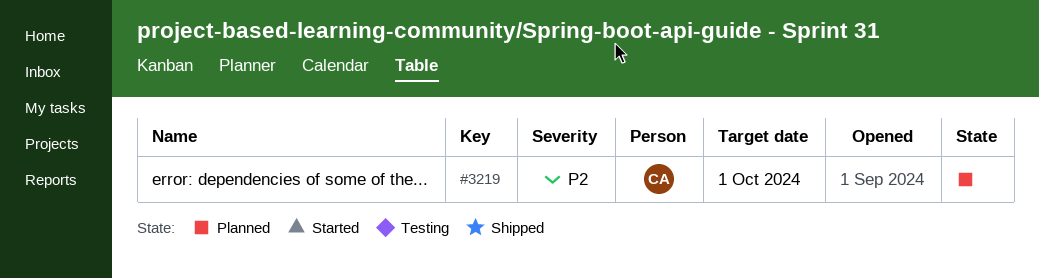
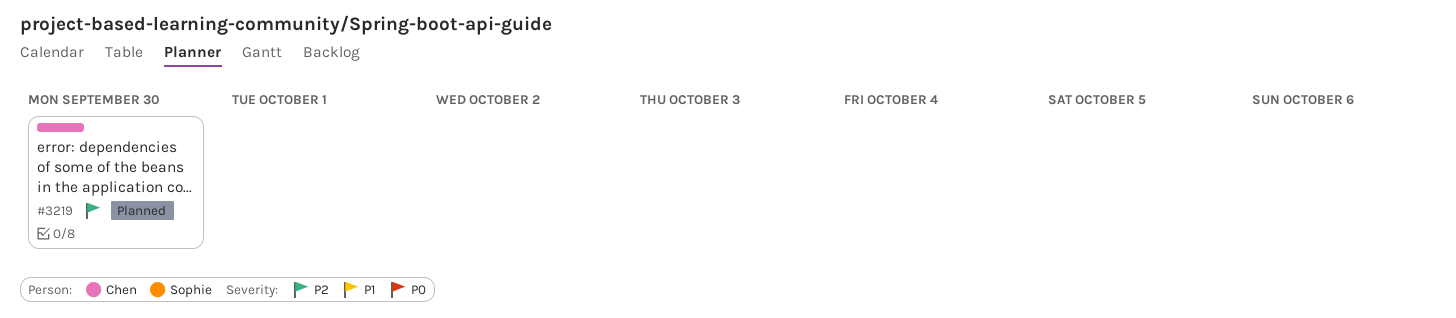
#3219, due: Oct 1 -> Sep 30

